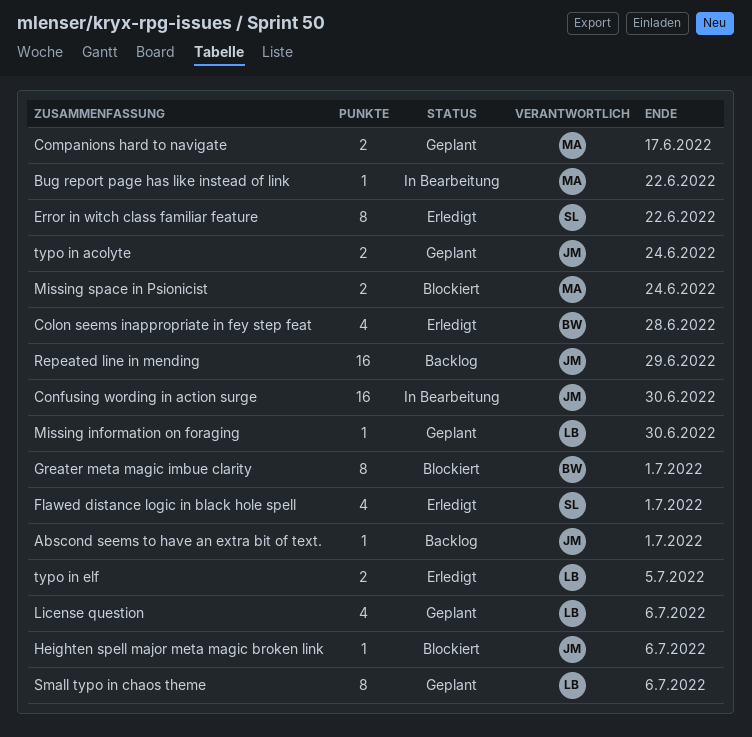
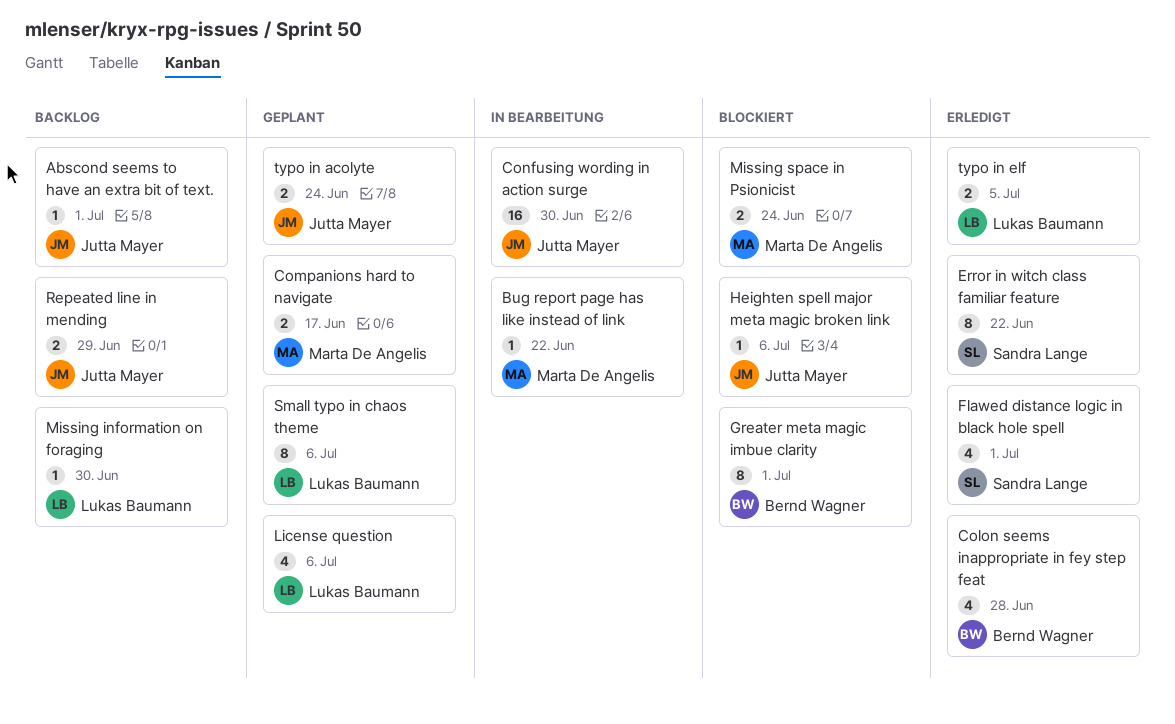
Missing information on foraging, status: Geplant -> Backlog
Repeated line in mending, estimate: 16 -> 2

